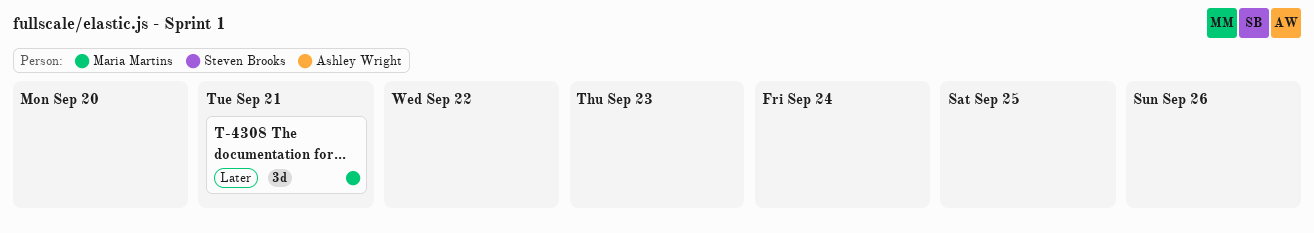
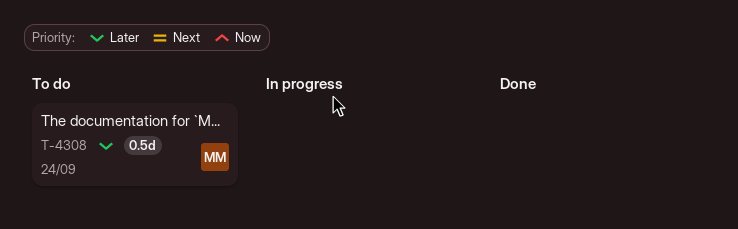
T-4308, estimate: 3d -> 0.5d
T-4308, due: Sep 21 -> Sep 24

